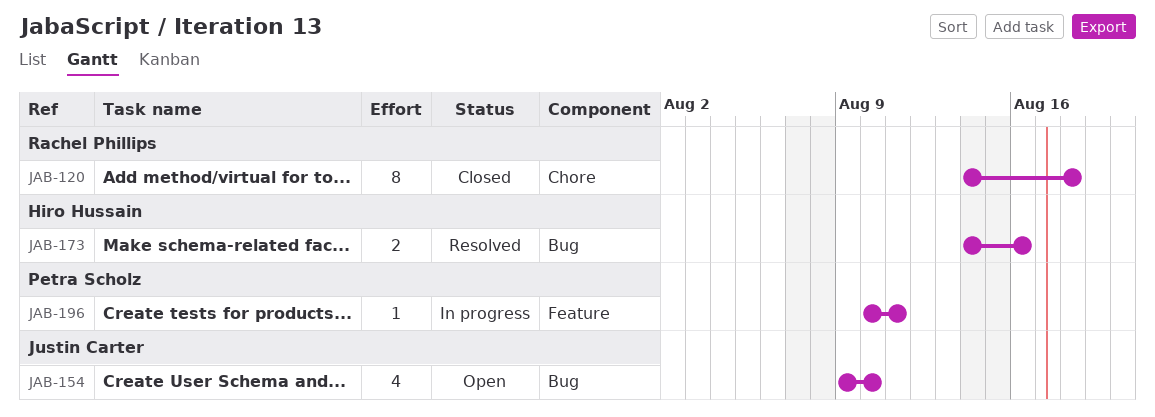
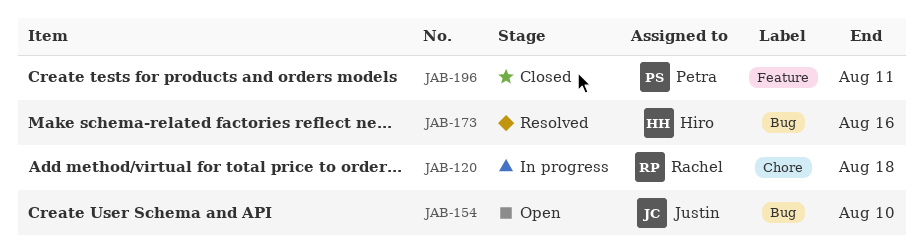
JAB-120, status: Closed -> In progress
JAB-196, status: In progress -> Closed

